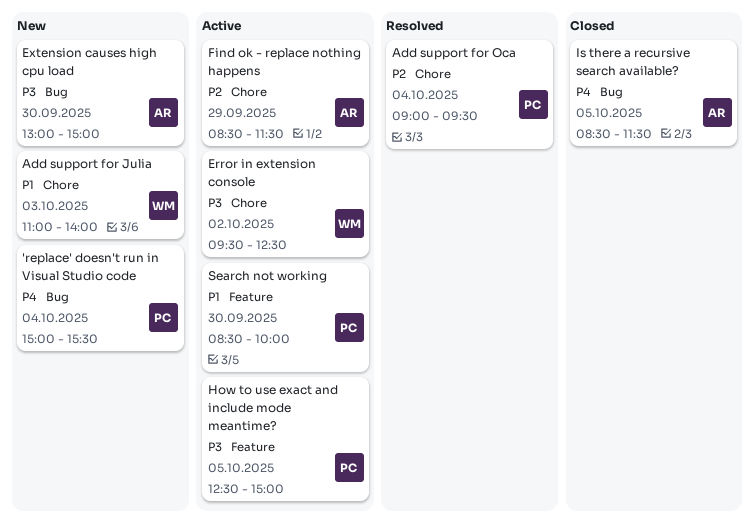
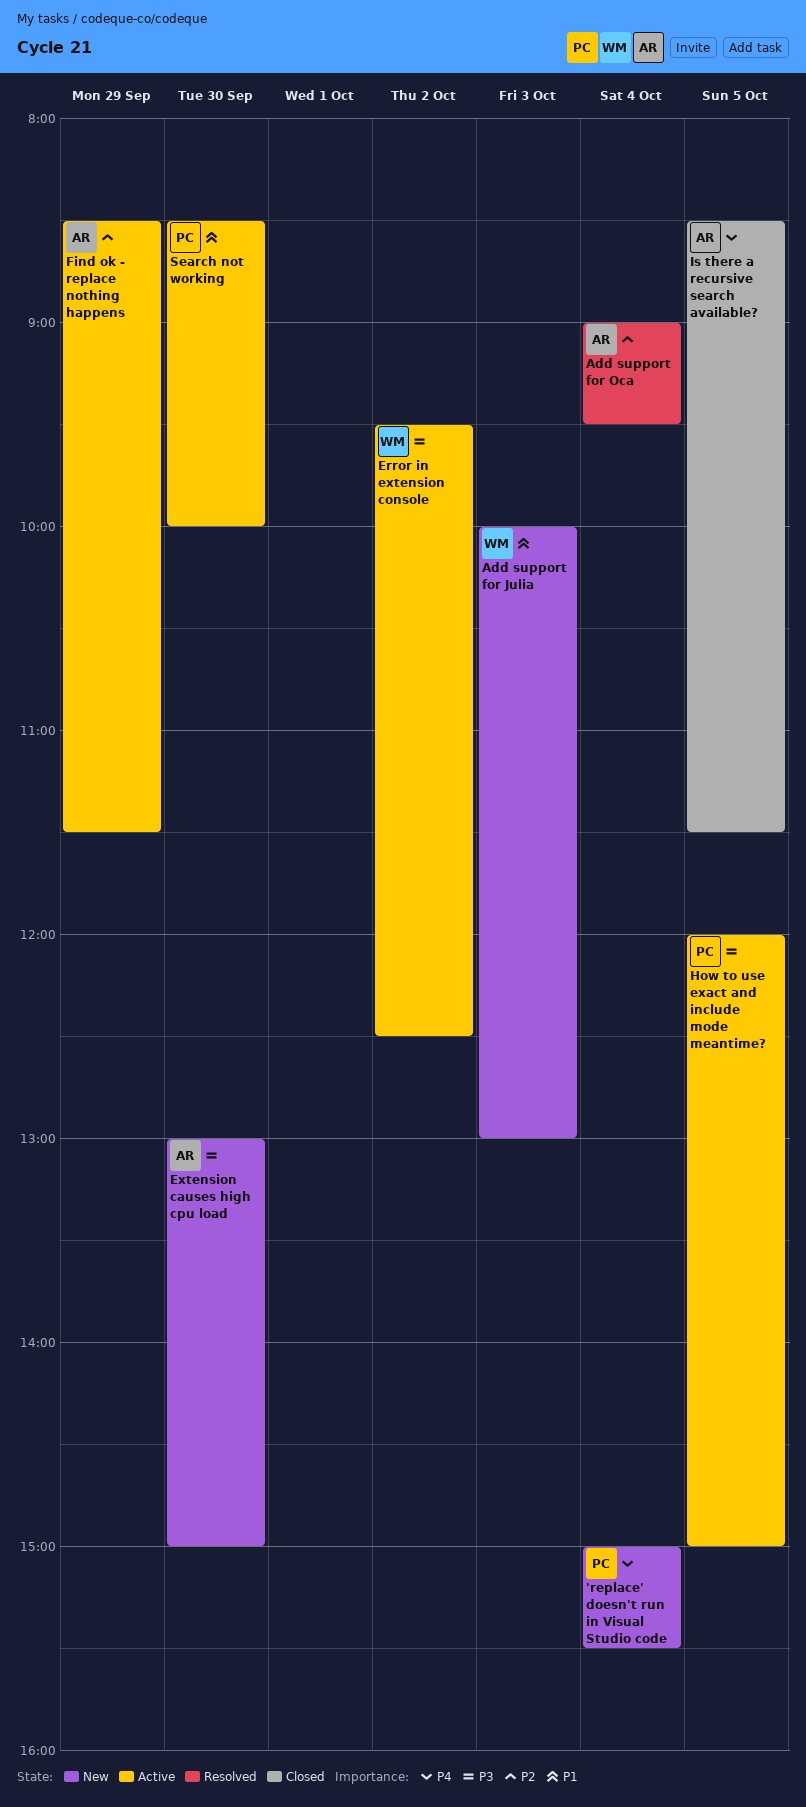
Add support for Julia, begins: 11:00 -> 10:00
Add support for Julia, ends: 14:00 -> 13:00
Add support for Oca, owner: PC -> AR
How to use exact and include mode meantime?, begins: 12:30 -> 12:00

